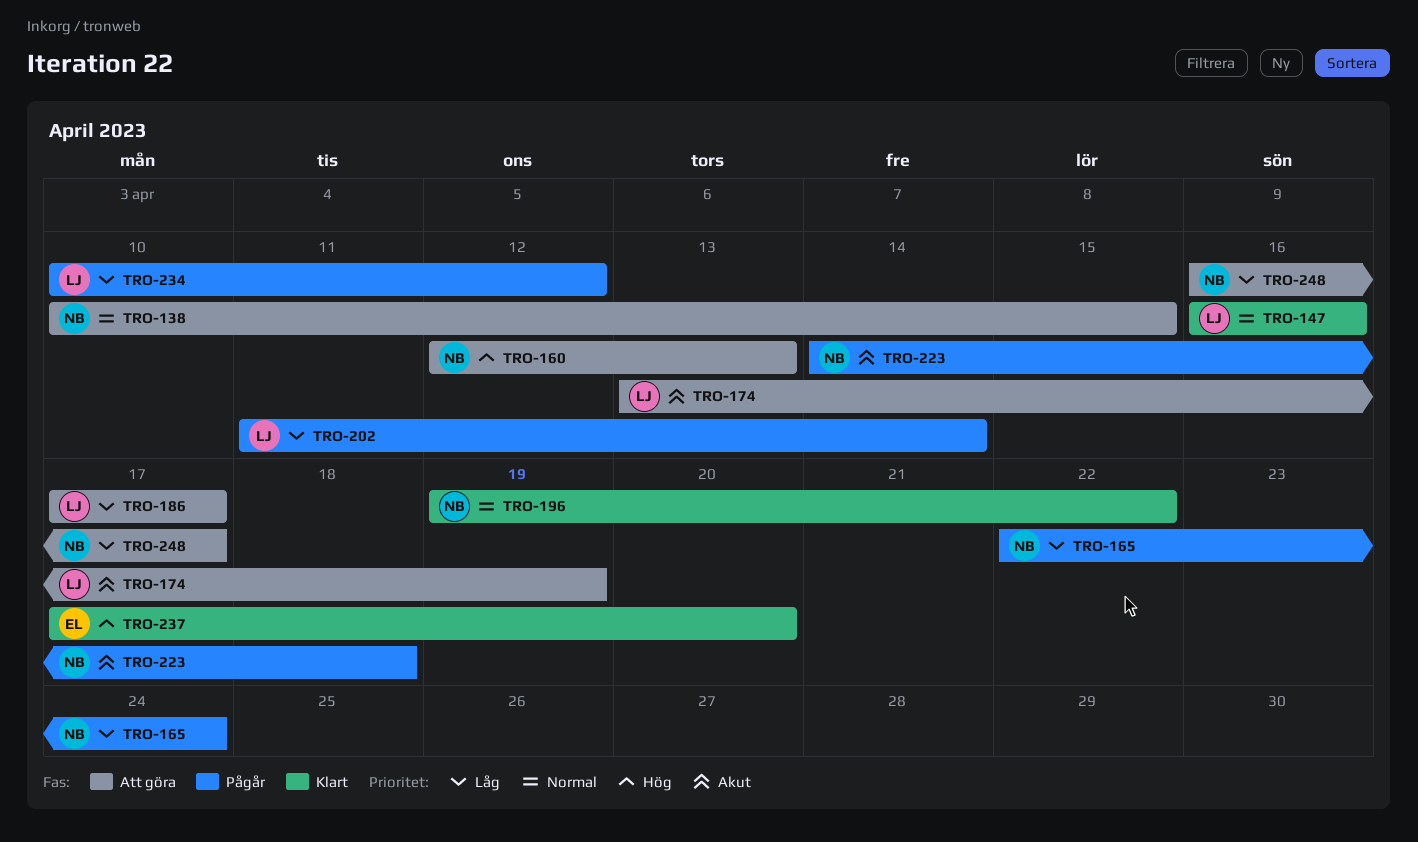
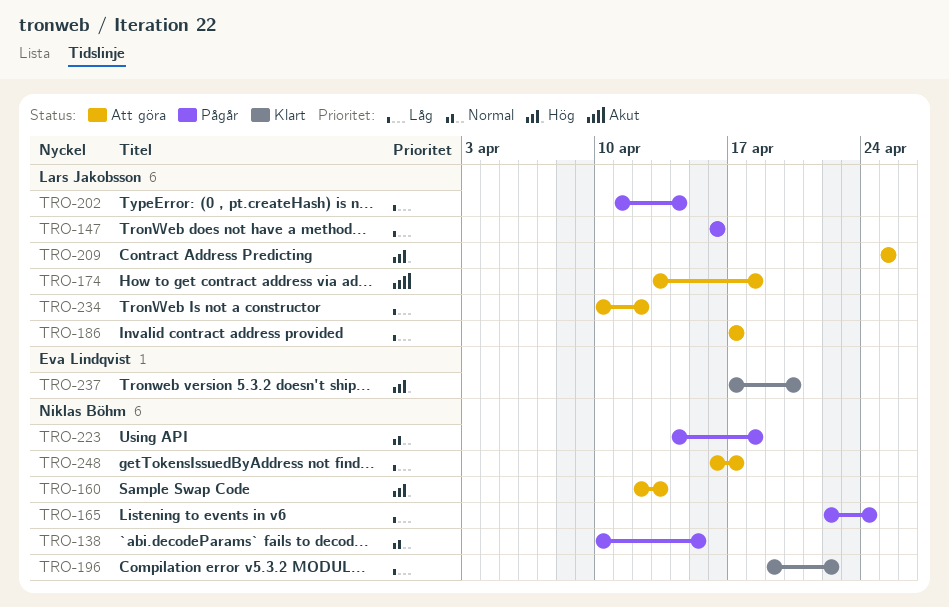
TRO-138, status: Att göra -> Pågår
TRO-147, status: Klart -> Pågår
TRO-147, priority: Normal -> Låg
TRO-174, due: Apr 19 -> Apr 18
TRO-196, priority: Normal -> Låg
TRO-209: none -> present
TRO-223, priority: Akut -> Normal
TRO-234, status: Pågår -> Att göra

